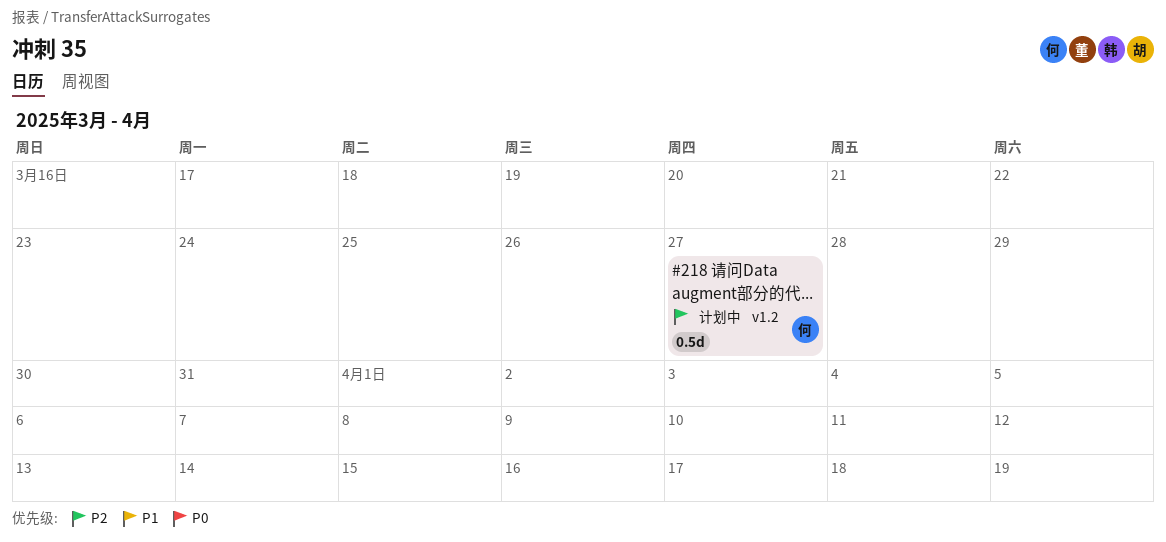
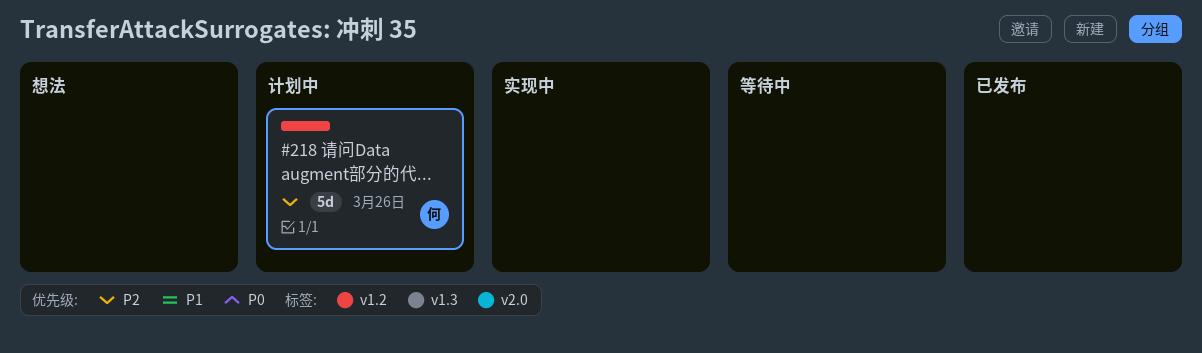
#218, estimate: 0.5d -> 5d
#218, due: Mar 27 -> Mar 26

